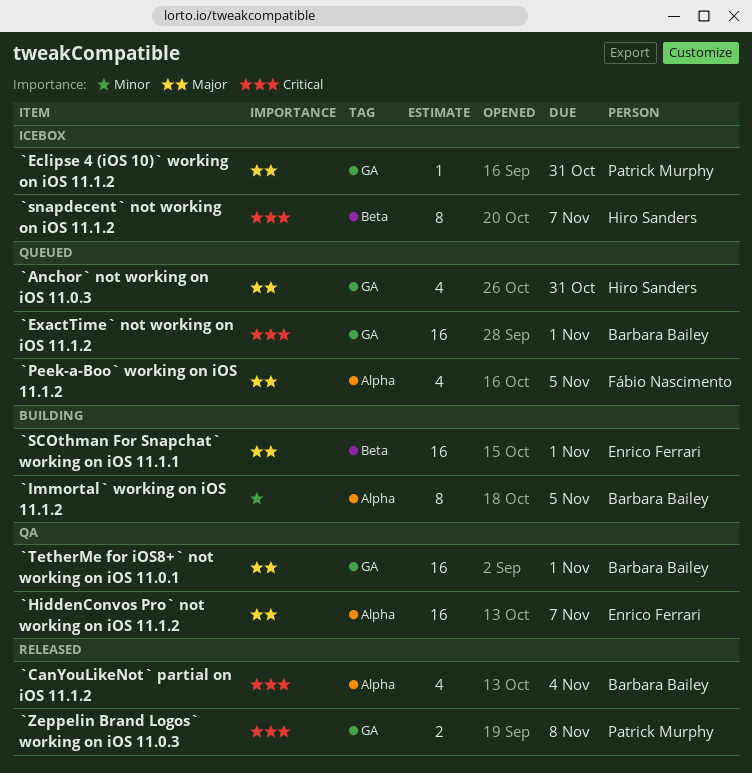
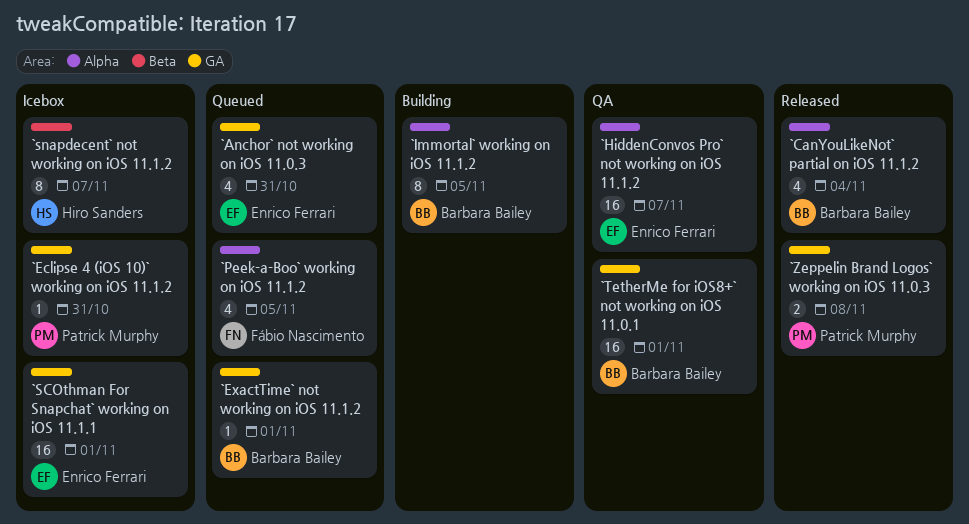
`Anchor` not working on iOS 11.0.3, owner: Hiro Sanders -> Enrico Ferrari
`ExactTime` not working on iOS 11.1.2, estimate: 16 -> 1
`SCOthman For Snapchat` working on iOS 11.1.1, status: Building -> Icebox
`SCOthman For Snapchat` working on iOS 11.1.1, label: Beta -> GA

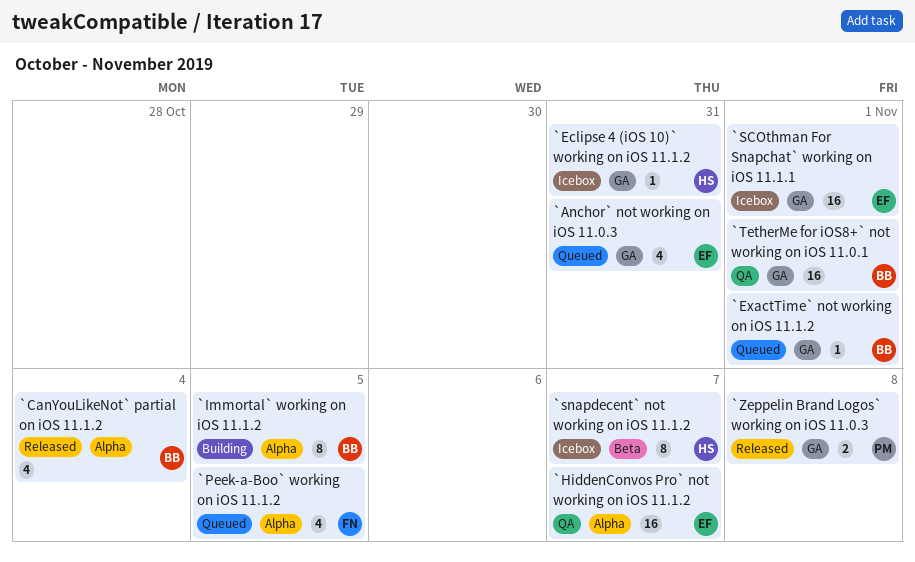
`Eclipse 4 (iOS 10)` working on iOS 11.1.2, owner: Patrick Murphy -> Hiro Sanders

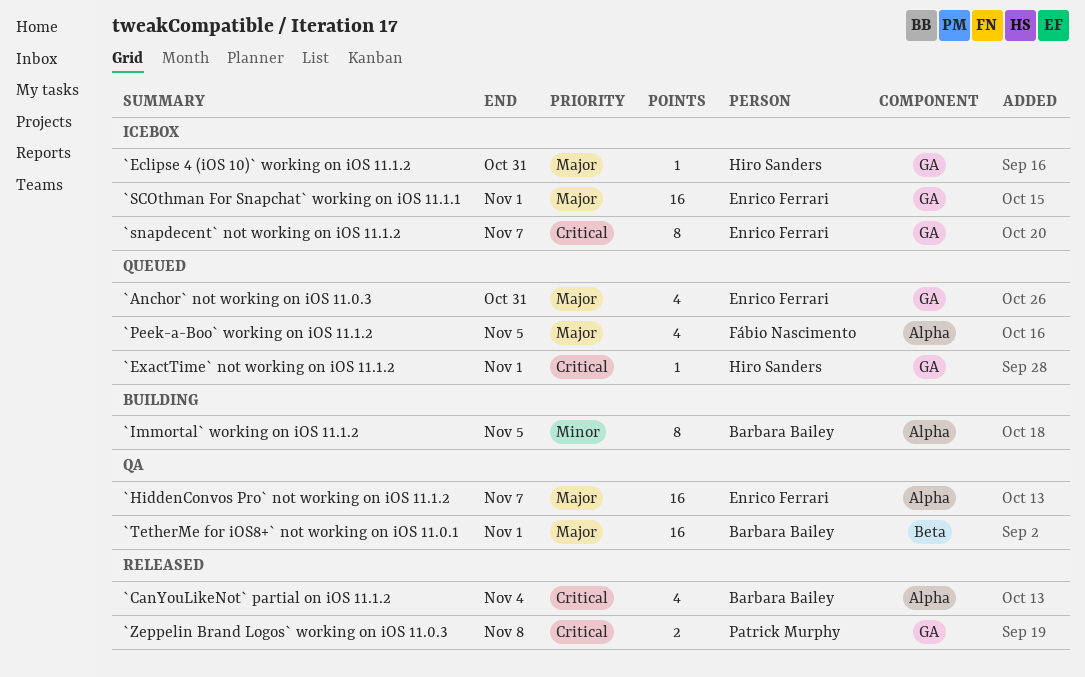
`ExactTime` not working on iOS 11.1.2, owner: Barbara Bailey -> Hiro Sanders
`snapdecent` not working on iOS 11.1.2, owner: Hiro Sanders -> Enrico Ferrari
`snapdecent` not working on iOS 11.1.2, label: Beta -> GA
`TetherMe for iOS8+` not working on iOS 11.0.1, label: GA -> Beta

